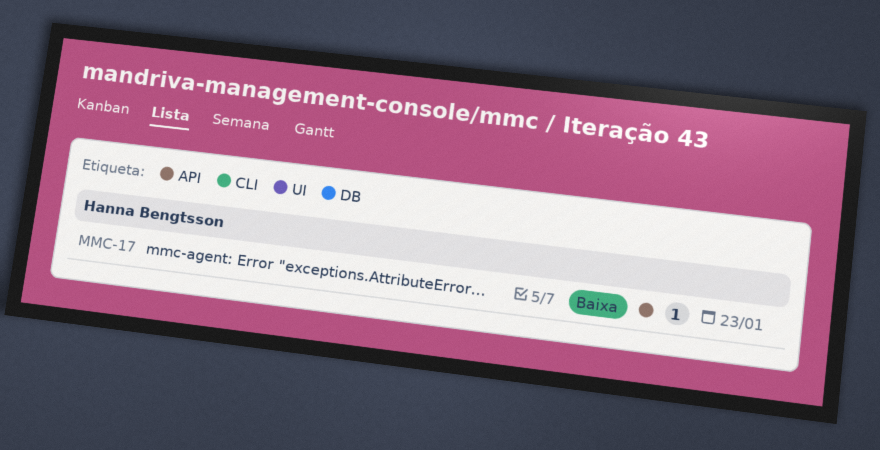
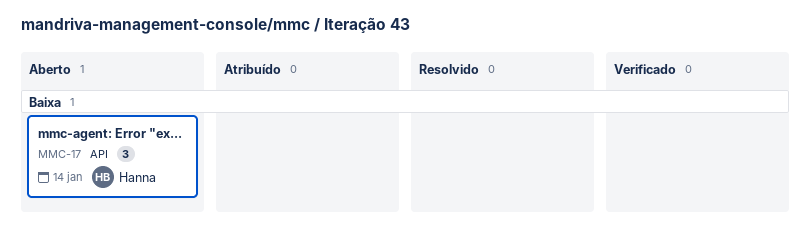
MMC-17, estimate: 1 -> 3
MMC-17, due: Jan 23 -> Jan 14

